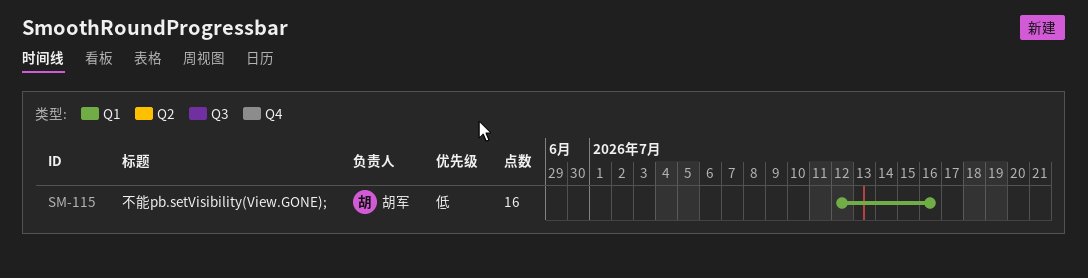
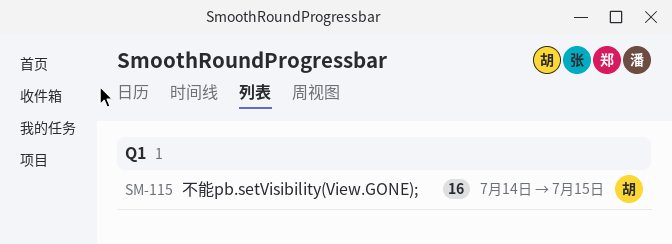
SM-115, start: Jul 12 -> Jul 14
SM-115, due: Jul 16 -> Jul 15

